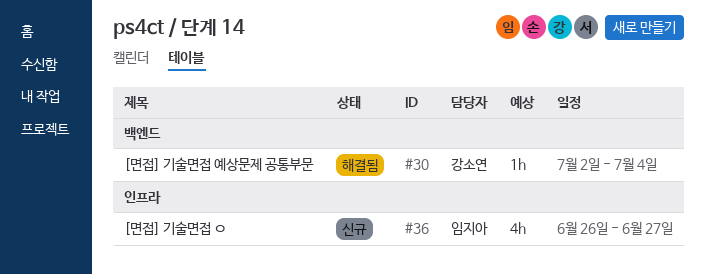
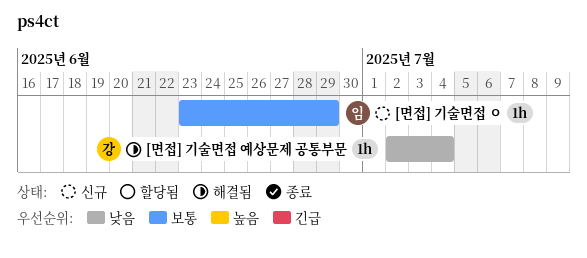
[면접] 기술면접 ㅇ, estimate: 4h -> 1h
[면접] 기술면접 ㅇ, start: Jun 26 -> Jun 23
[면접] 기술면접 ㅇ, due: Jun 27 -> Jun 29

